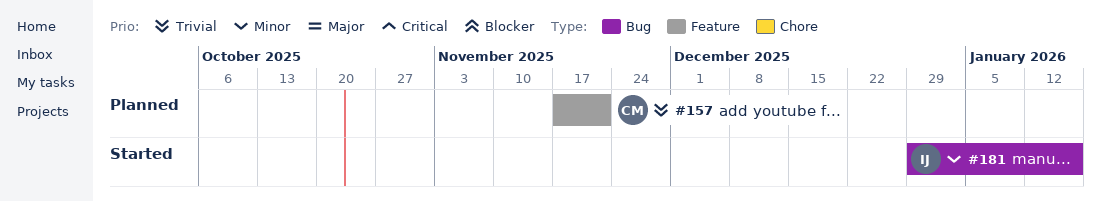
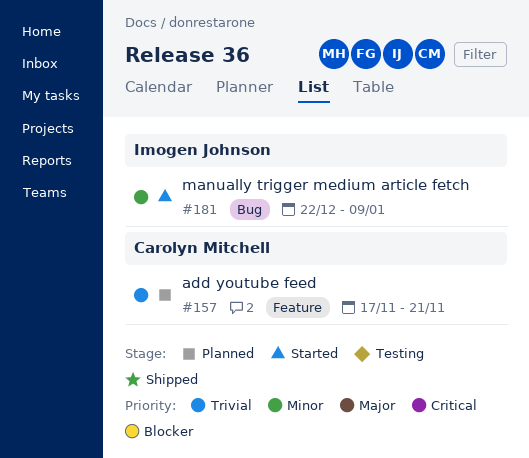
#181, start: Dec 29 -> Dec 22
#181, due: Jan 16 -> Jan 9

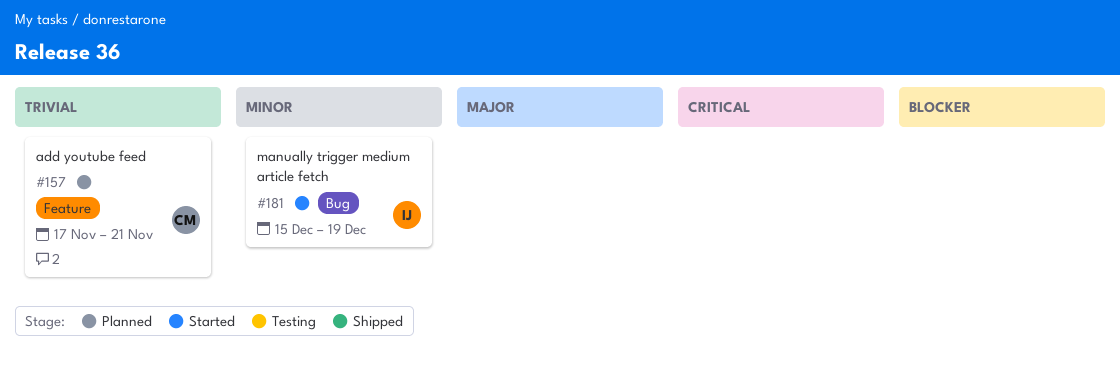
#181, start: Dec 22 -> Dec 15
#181, due: Jan 9 -> Dec 19

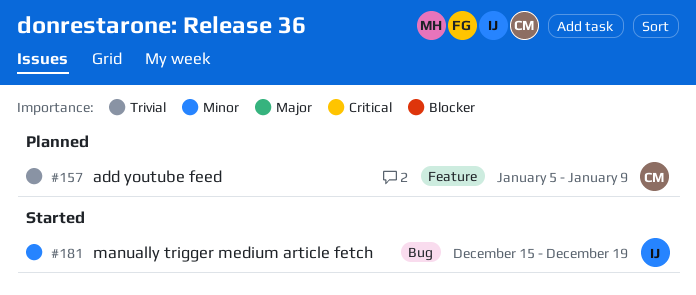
#157, start: Nov 17 -> Jan 5
#157, due: Nov 21 -> Jan 9

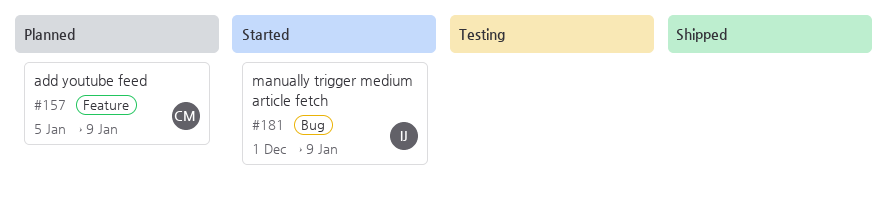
#181, start: Dec 15 -> Dec 1
#181, due: Dec 19 -> Jan 9

